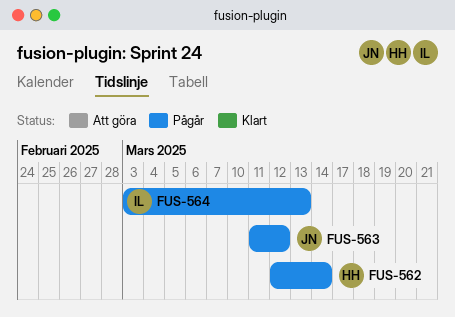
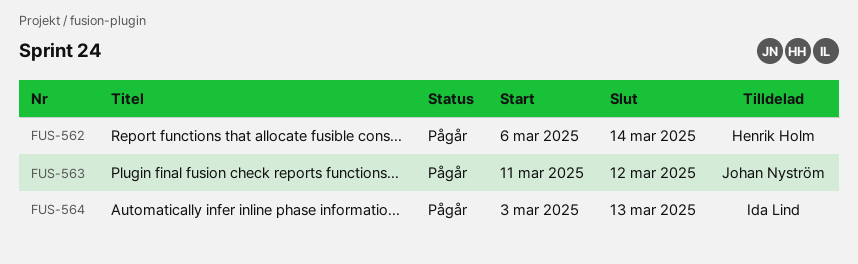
FUS-562, start: Mar 12 -> Mar 6

